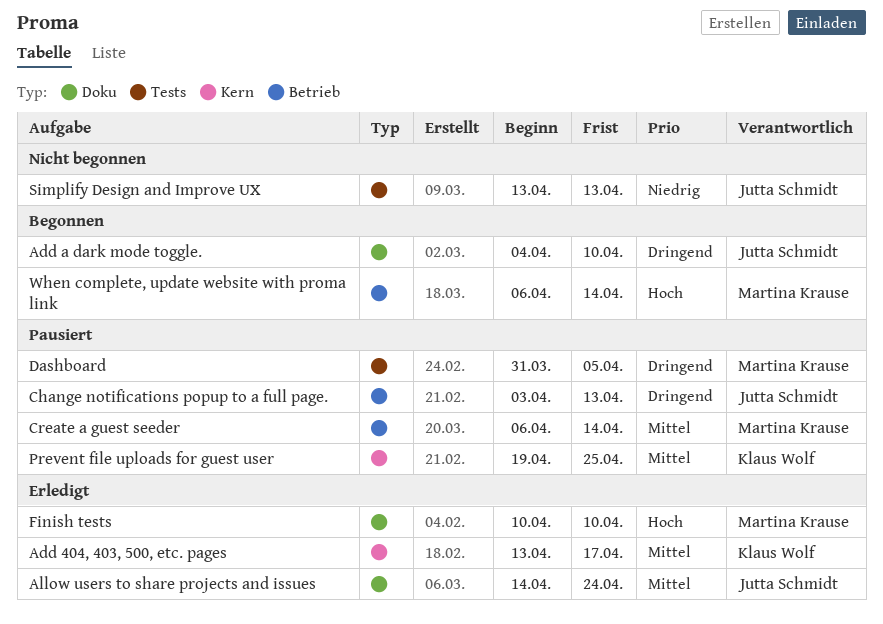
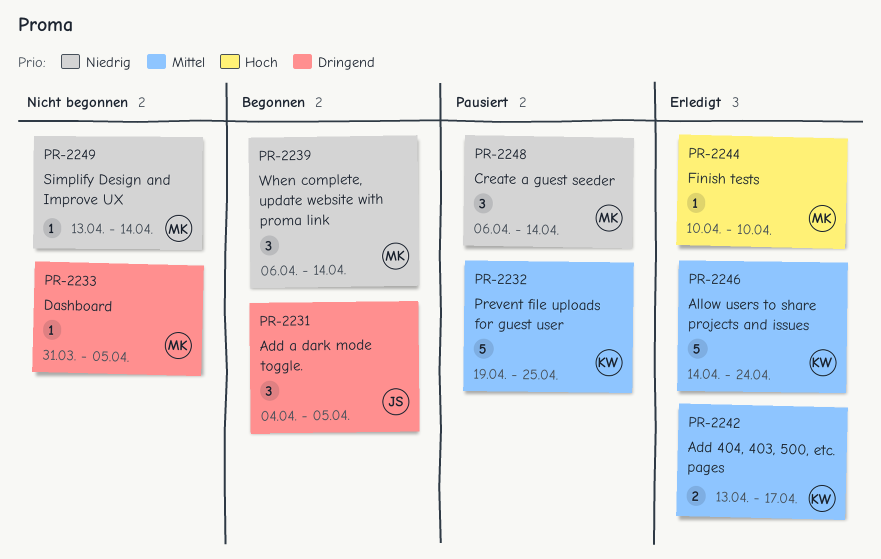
Add a dark mode toggle., due: Apr 10 -> Apr 5
Allow users to share projects and issues, owner: Jutta Schmidt -> Klaus Wolf
Change notifications popup to a full page.: present -> none
Create a guest seeder, priority: Mittel -> Niedrig
Dashboard, status: Pausiert -> Nicht begonnen
Simplify Design and Improve UX, owner: Jutta Schmidt -> Martina Krause
Simplify Design and Improve UX, due: Apr 13 -> Apr 14
When complete, update website with proma link, priority: Hoch -> Niedrig

